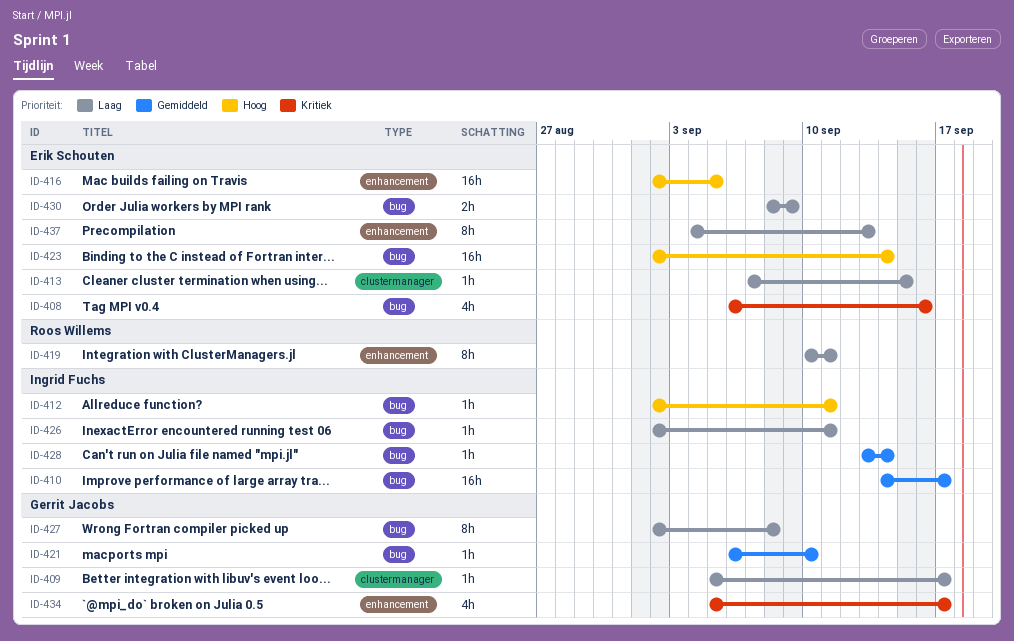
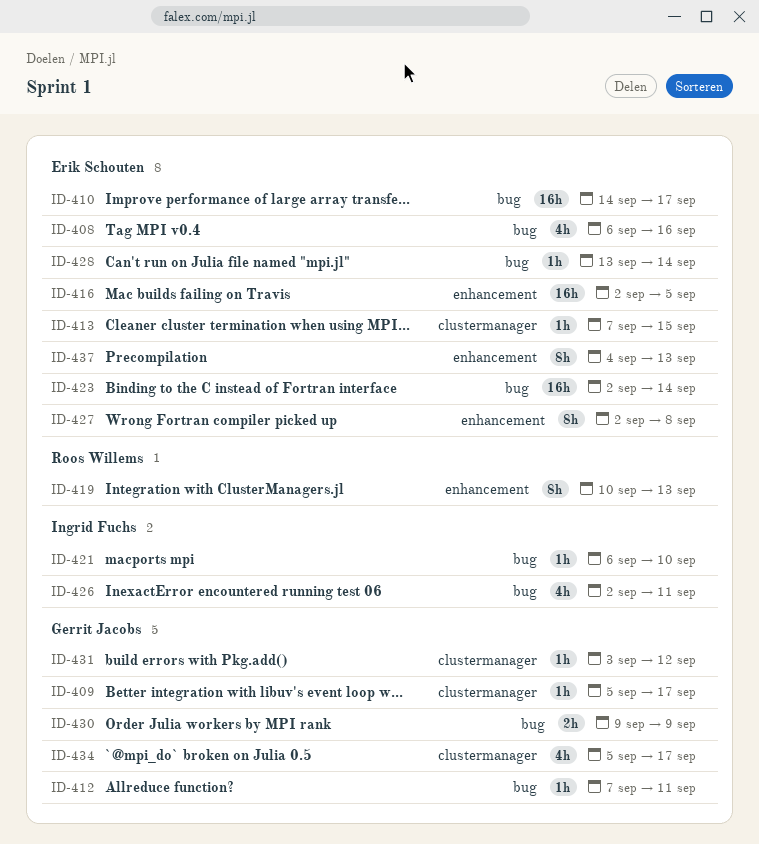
ID-410, owner: Ingrid Fuchs -> Erik Schouten
ID-412, owner: Ingrid Fuchs -> Gerrit Jacobs
ID-412, start: Sep 2 -> Sep 7
ID-419, due: Sep 11 -> Sep 13
ID-421, owner: Gerrit Jacobs -> Ingrid Fuchs
ID-426, estimate: 1h -> 4h
ID-427, owner: Gerrit Jacobs -> Erik Schouten
ID-427, label: bug -> enhancement
ID-428, owner: Ingrid Fuchs -> Erik Schouten
ID-430, owner: Erik Schouten -> Gerrit Jacobs
ID-430, start: Sep 8 -> Sep 9
ID-431: none -> present
ID-434, label: enhancement -> clustermanager

